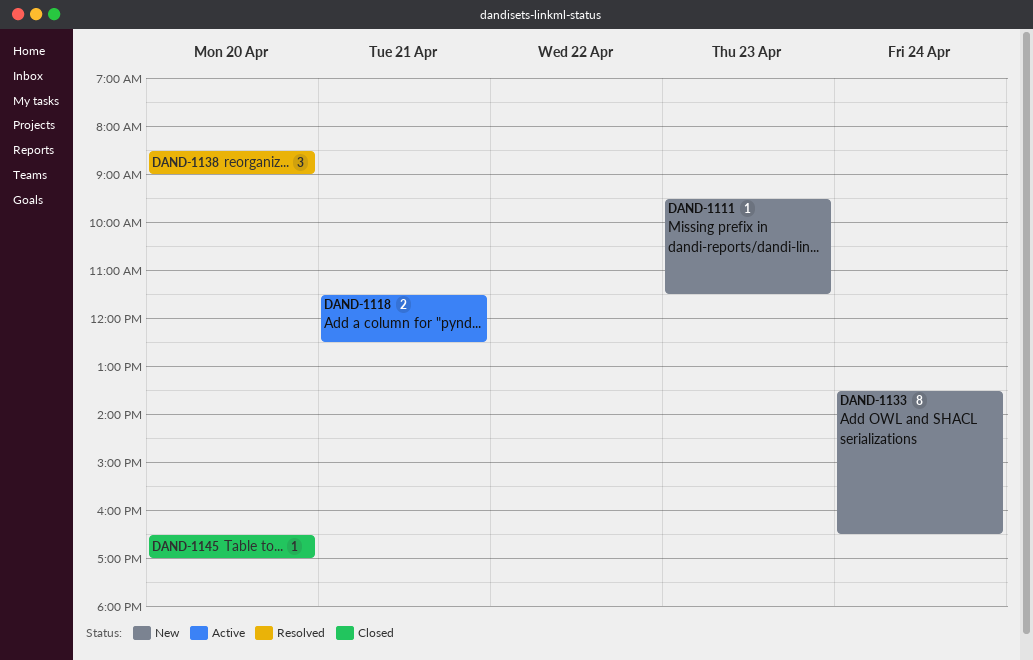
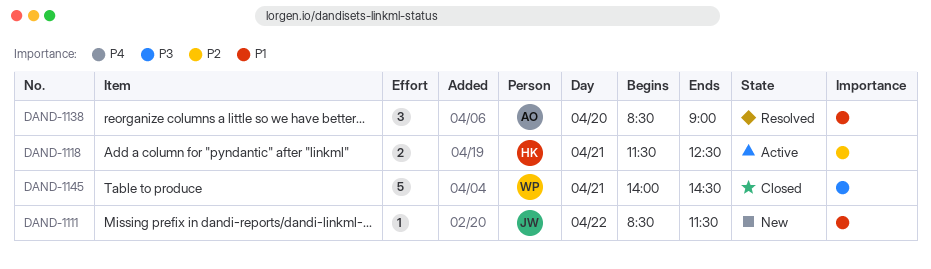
DAND-1111, day: Apr 23 -> Apr 22
DAND-1111, begins: 09:30 -> 08:30
DAND-1133: present -> none
DAND-1145, estimate: 1 -> 5
DAND-1145, day: Apr 20 -> Apr 21
DAND-1145, begins: 16:30 -> 14:00
DAND-1145, ends: 17:00 -> 14:30

